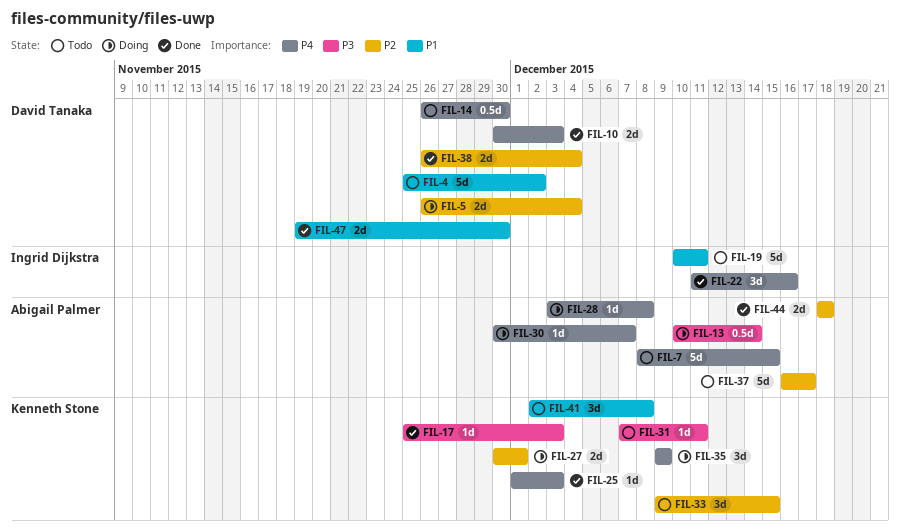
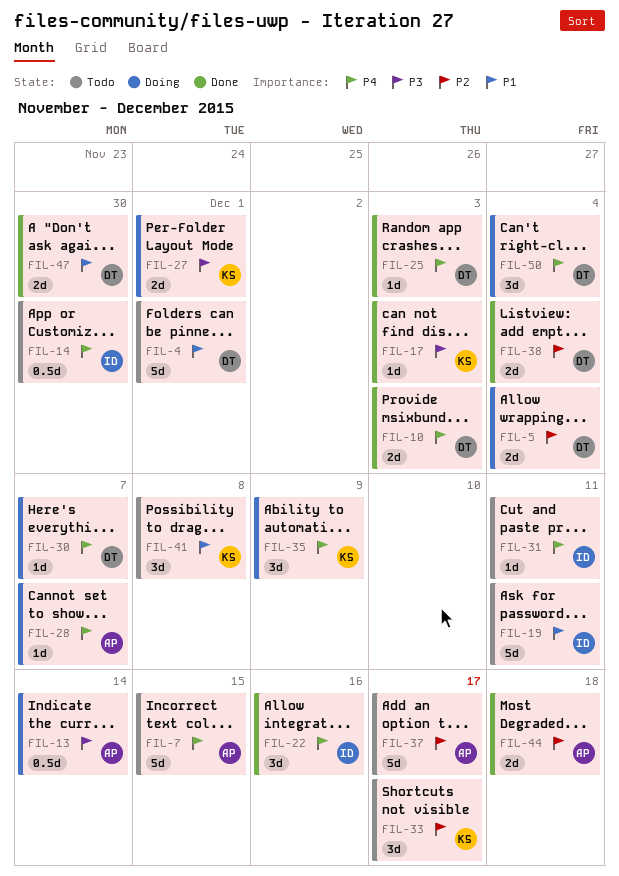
FIL-4, due: Dec 2 -> Dec 1
FIL-14, owner: David Tanaka -> Ingrid Dijkstra
FIL-25, owner: Kenneth Stone -> David Tanaka
FIL-27, priority: P2 -> P3
FIL-28, due: Dec 8 -> Dec 7
FIL-30, owner: Abigail Palmer -> David Tanaka
FIL-31, owner: Kenneth Stone -> Ingrid Dijkstra
FIL-31, priority: P3 -> P4
FIL-33, due: Dec 15 -> Dec 17
FIL-50: none -> present

